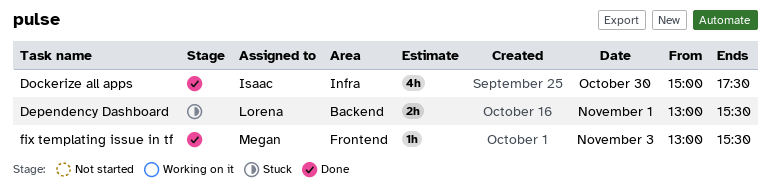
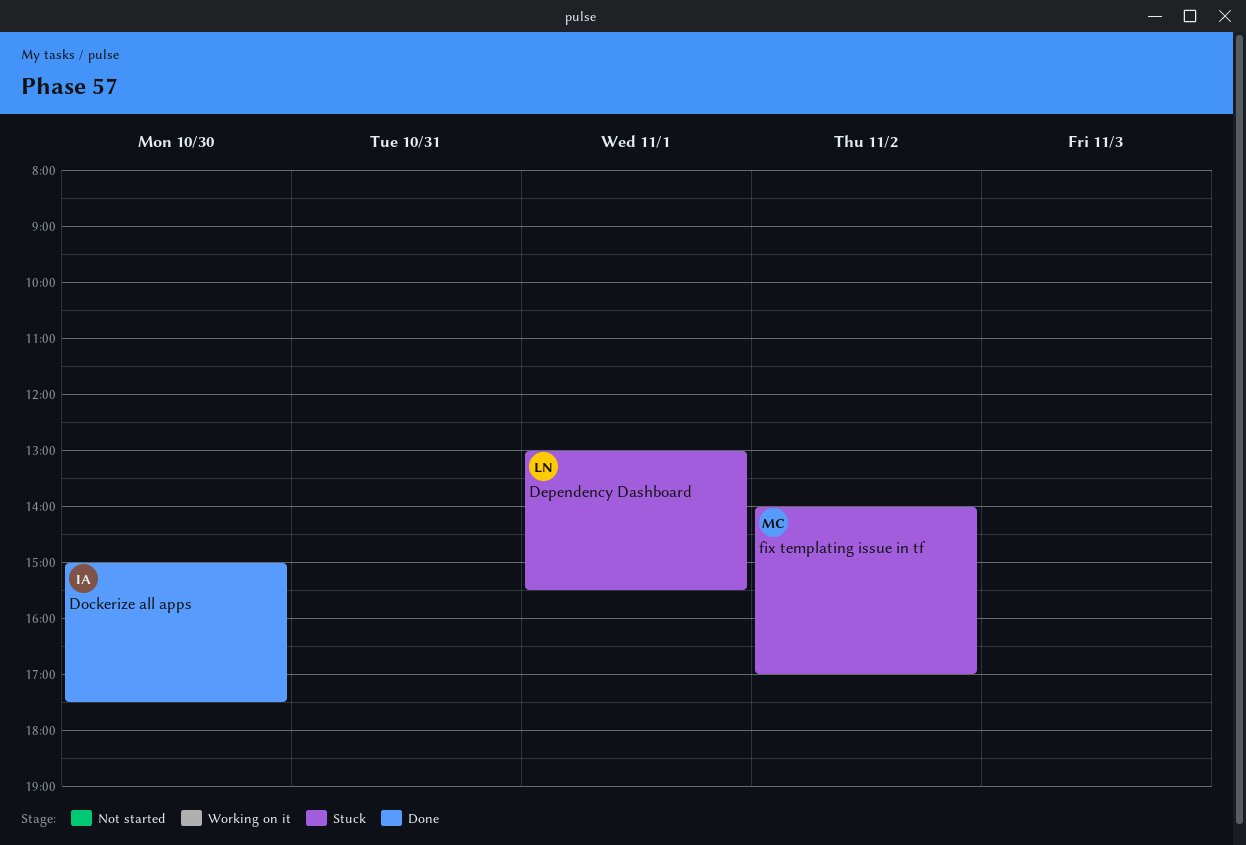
fix templating issue in tf, status: Done -> Stuck
fix templating issue in tf, day: Nov 3 -> Nov 2
fix templating issue in tf, begins: 13:00 -> 14:00
fix templating issue in tf, ends: 15:30 -> 17:00

